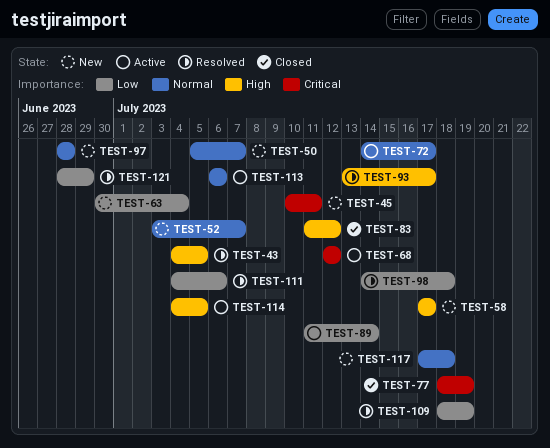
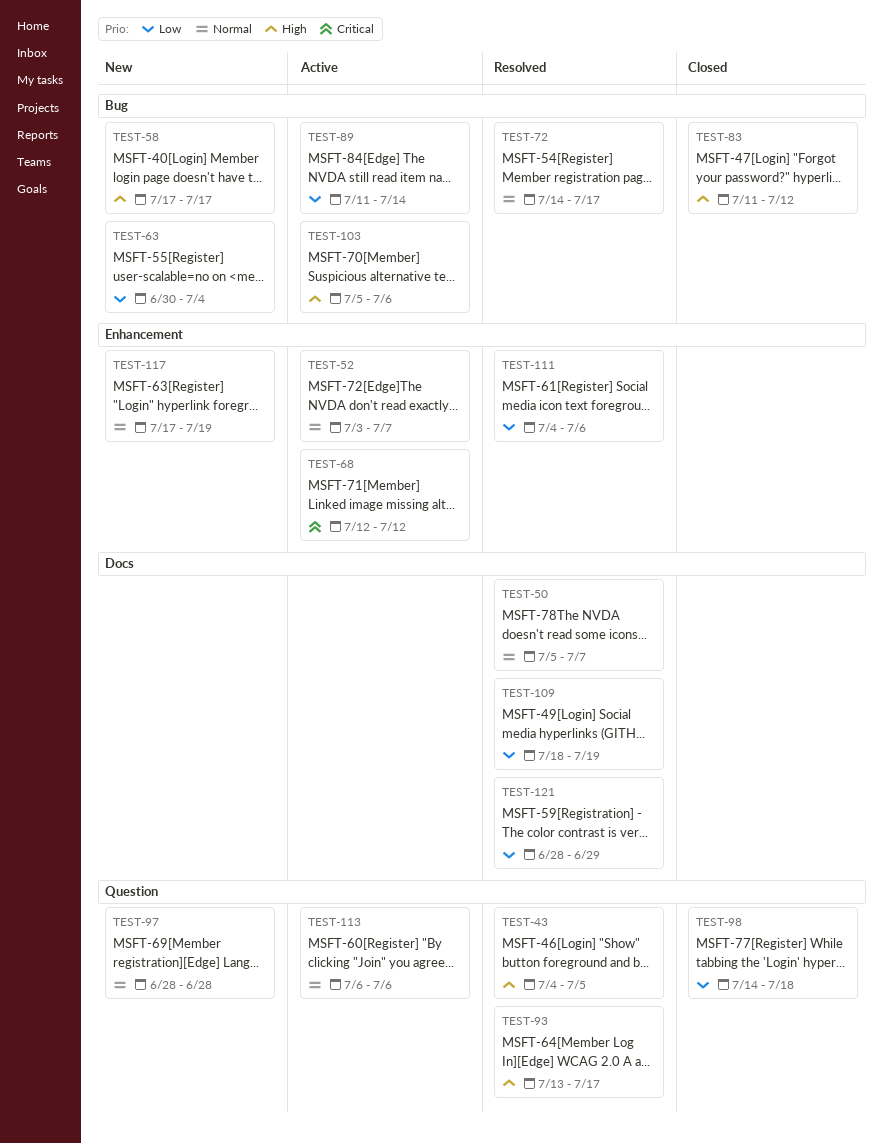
TEST-45: present -> none
TEST-50, status: New -> Resolved
TEST-52, status: New -> Active
TEST-72, status: Active -> Resolved
TEST-77: present -> none
TEST-98, status: Resolved -> Closed
TEST-103: none -> present
TEST-114: present -> none
TEST-117, due: Jul 18 -> Jul 19

